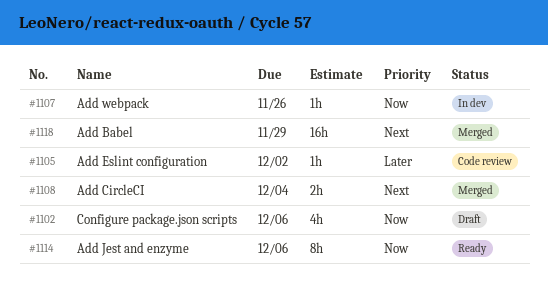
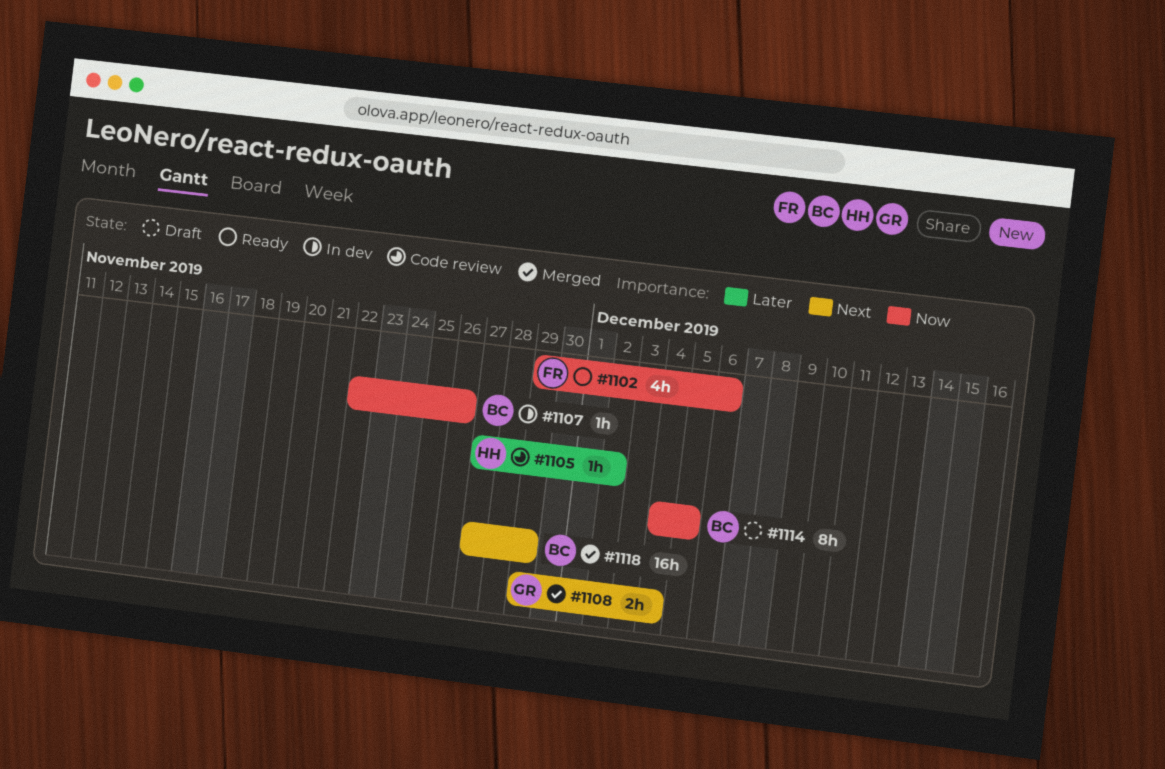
#1102, status: Draft -> Ready
#1114, status: Ready -> Draft
#1114, due: Dec 6 -> Dec 5

